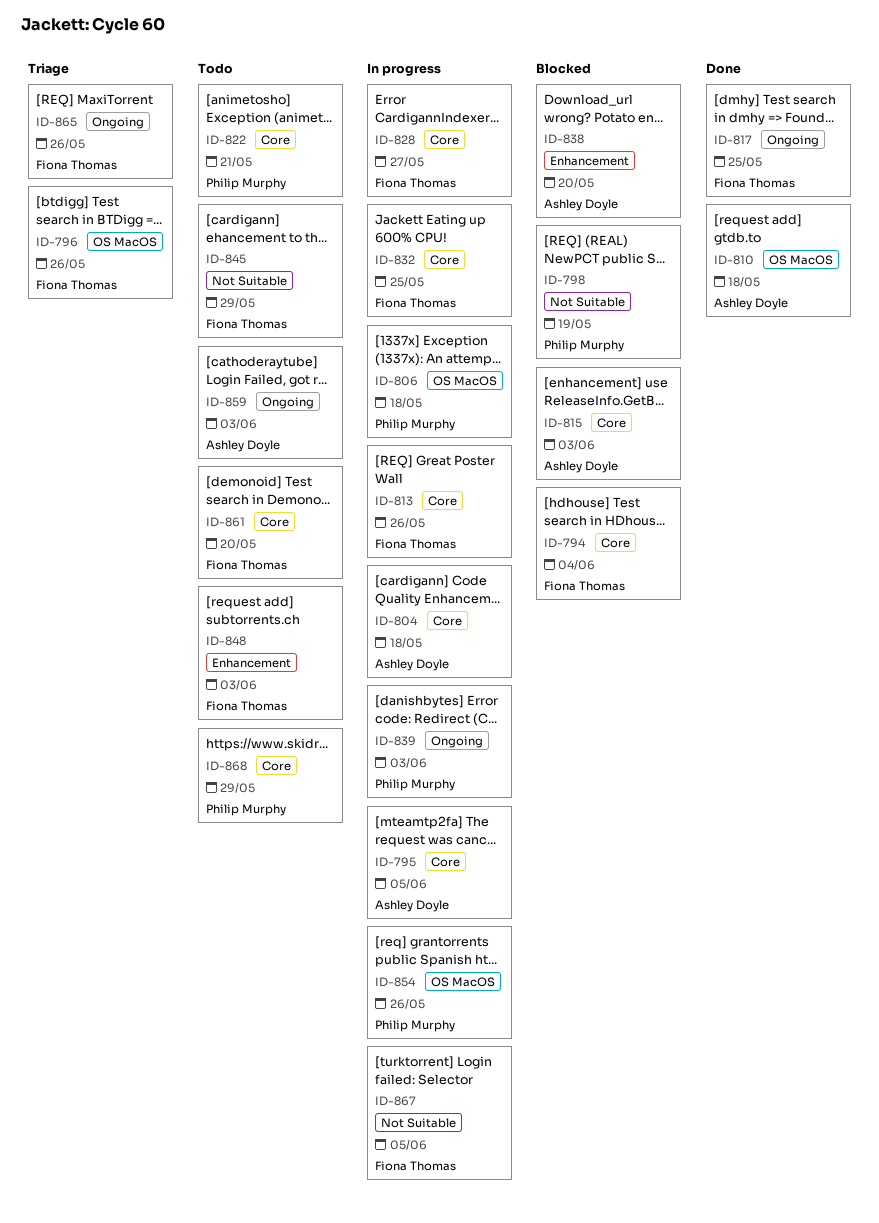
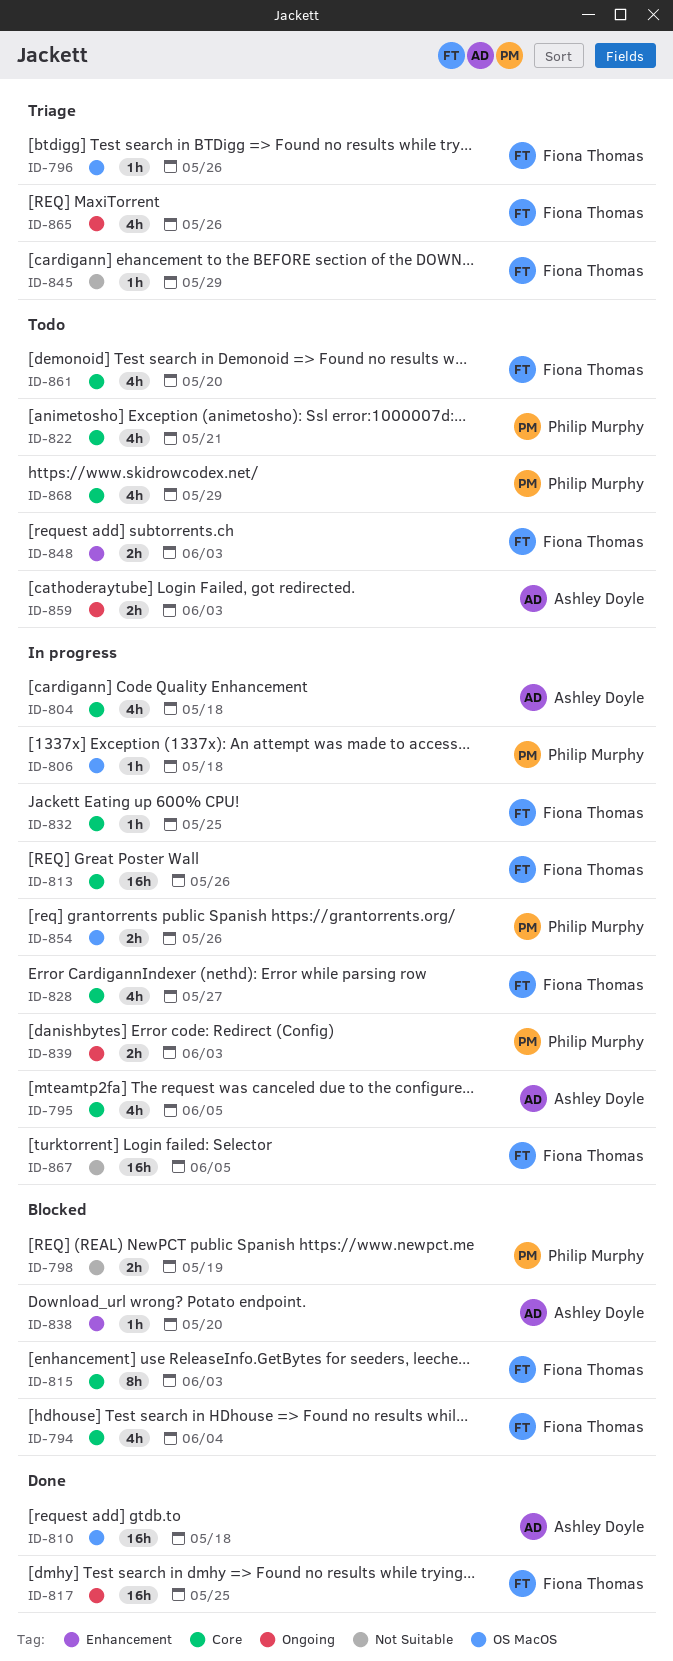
ID-815, owner: Ashley Doyle -> Fiona Thomas
ID-845, status: Todo -> Triage

